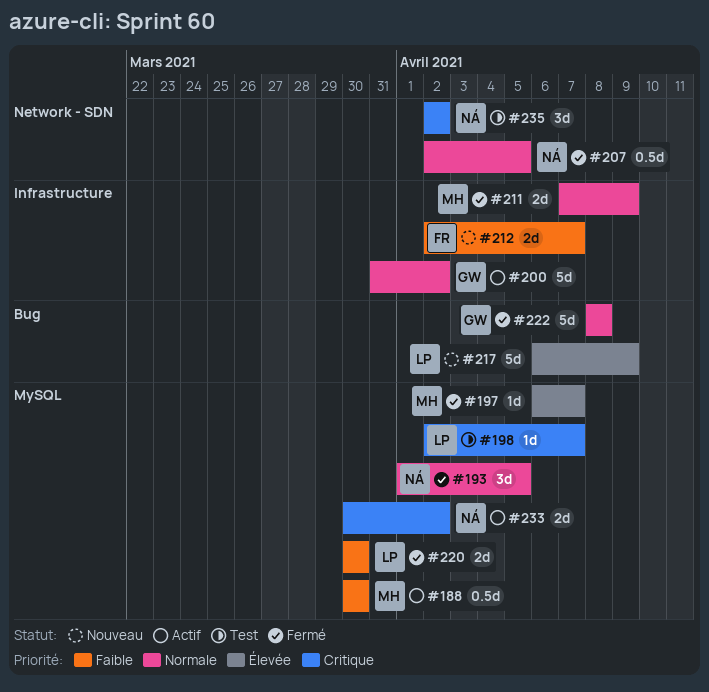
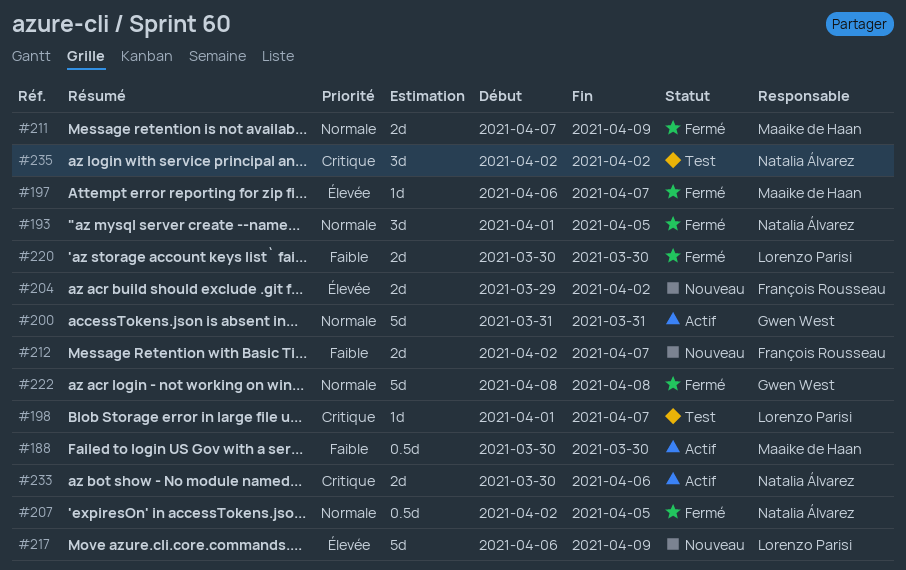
#198, start: Apr 2 -> Apr 1
#200, due: Apr 2 -> Mar 31
#204: none -> present
#233, due: Apr 2 -> Apr 6

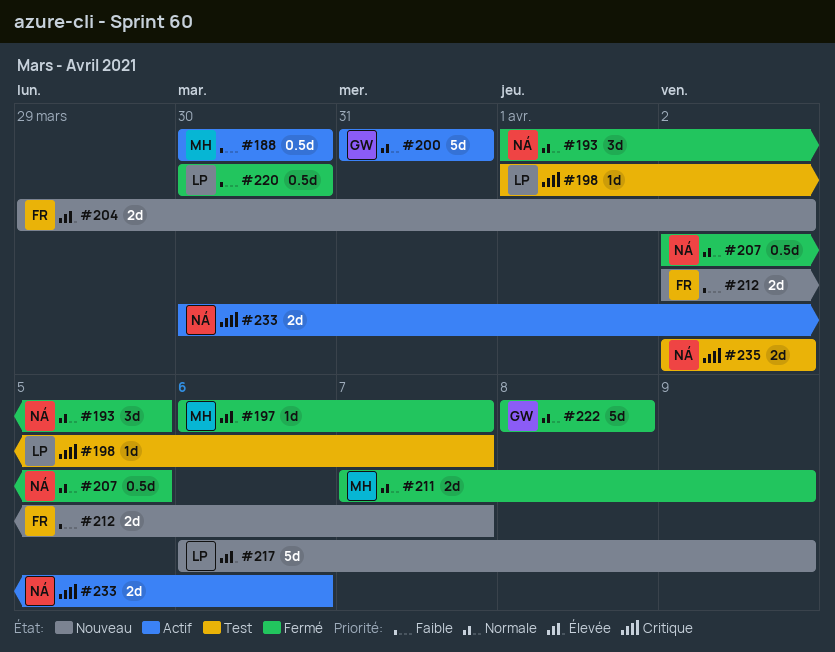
#220, estimate: 2d -> 0.5d
#235, estimate: 3d -> 2d

